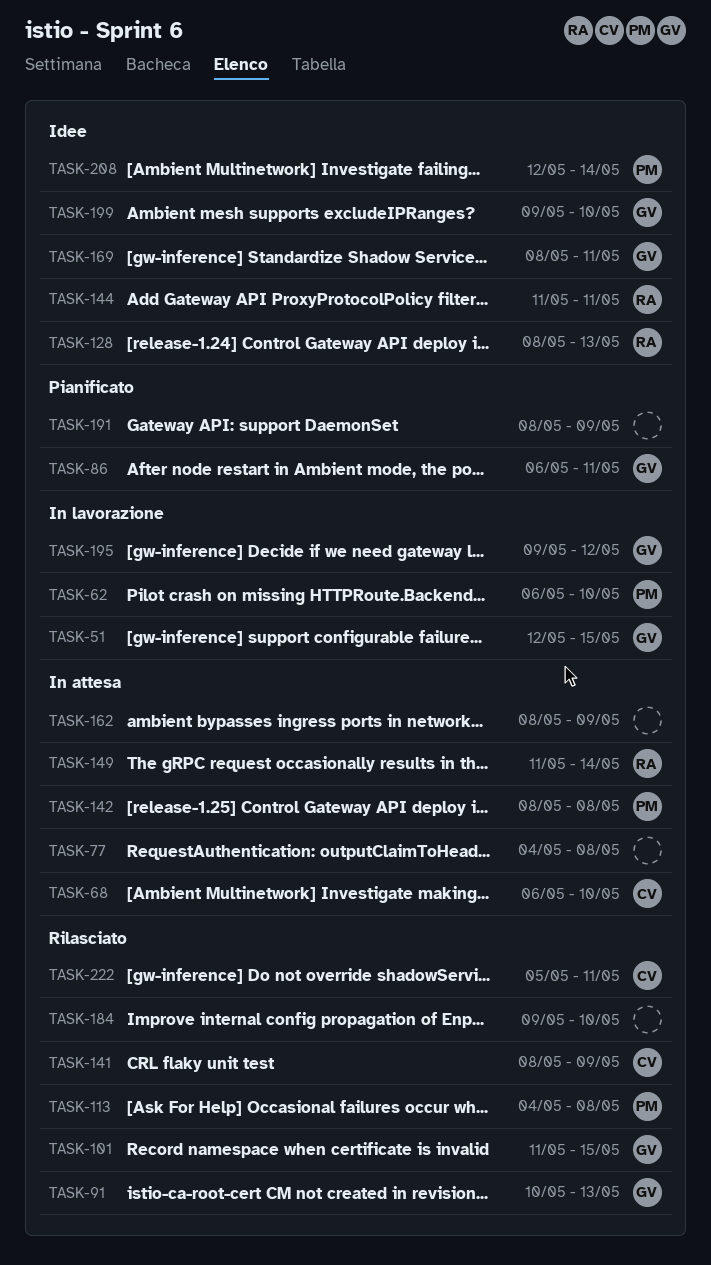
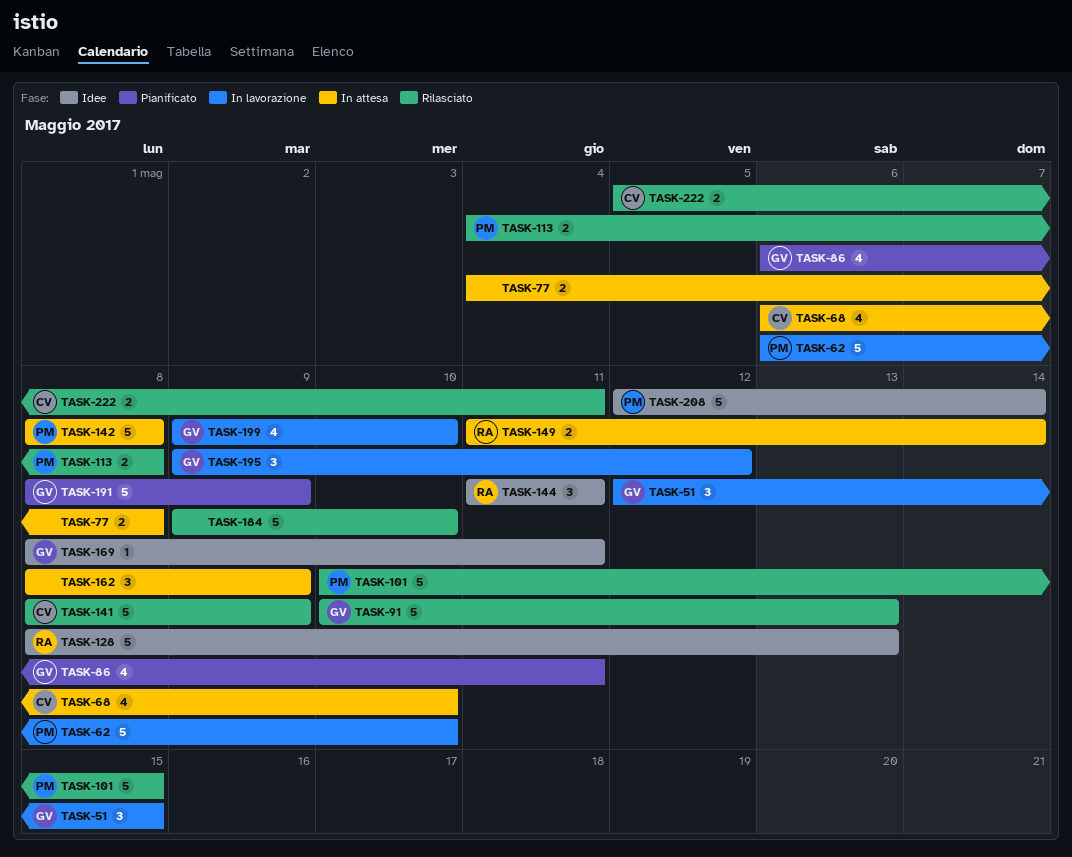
TASK-101, owner: GV -> PM
TASK-101, start: May 11 -> May 10
TASK-191, owner: none -> GV
TASK-199, status: Idee -> In lavorazione

